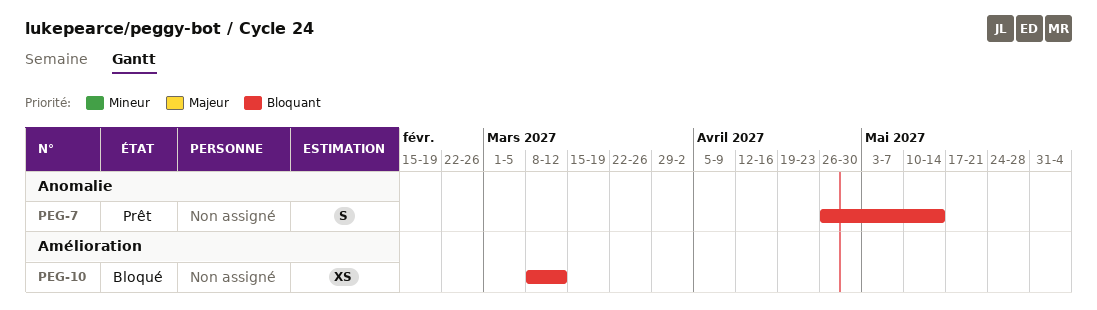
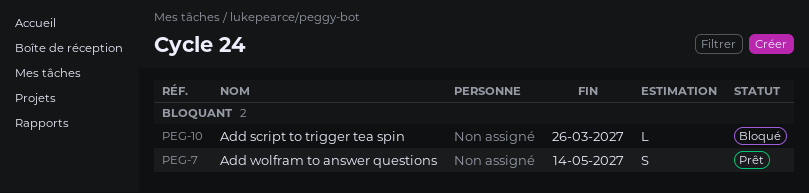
PEG-10, estimate: XS -> L
PEG-10, due: Mar 12 -> Mar 26

